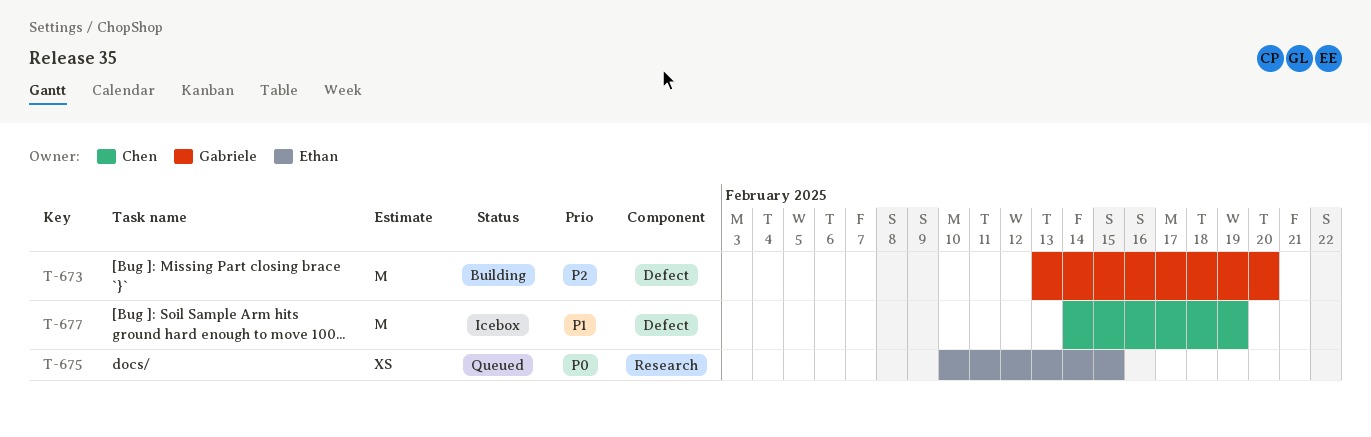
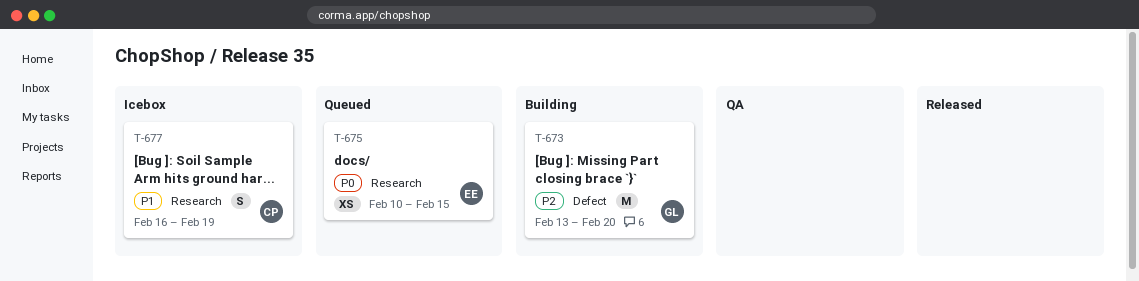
T-677, label: Defect -> Research
T-677, estimate: M -> S
T-677, start: Feb 14 -> Feb 16

